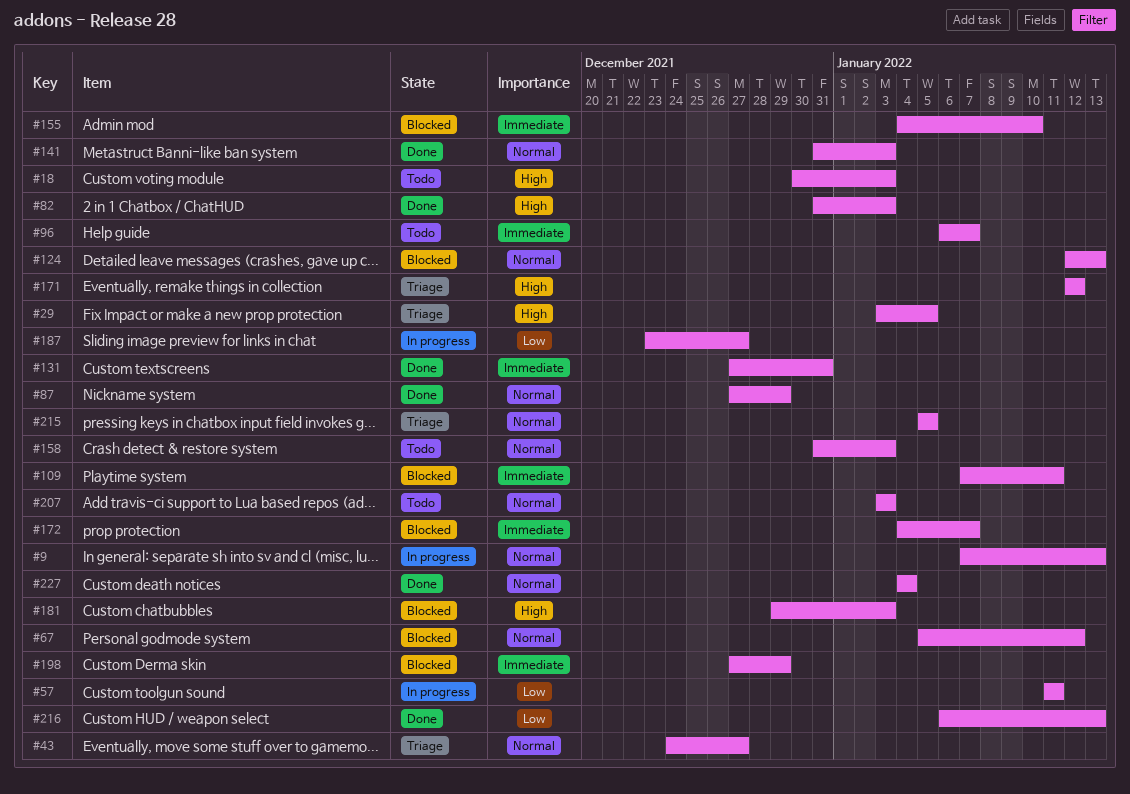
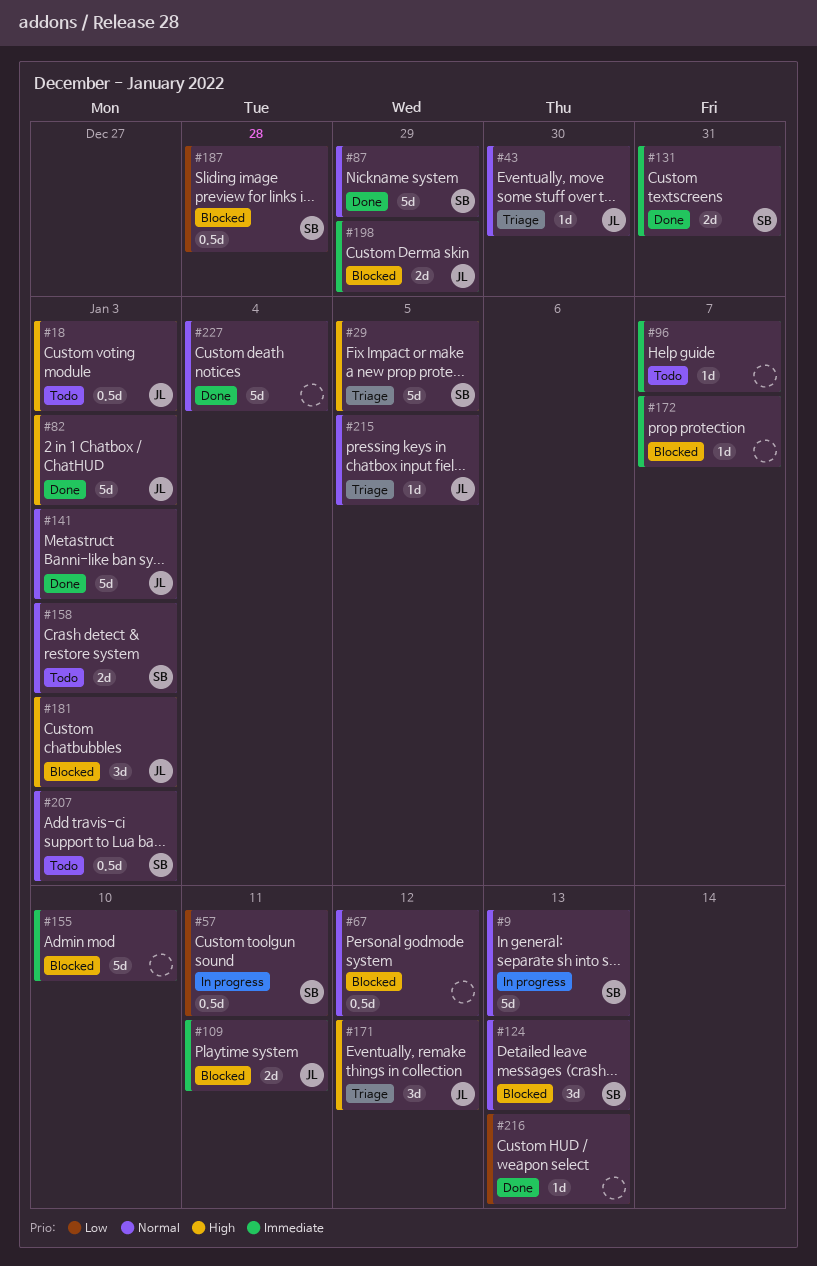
#43, due: Dec 27 -> Dec 30
#187, status: In progress -> Blocked
#187, due: Dec 27 -> Dec 28

